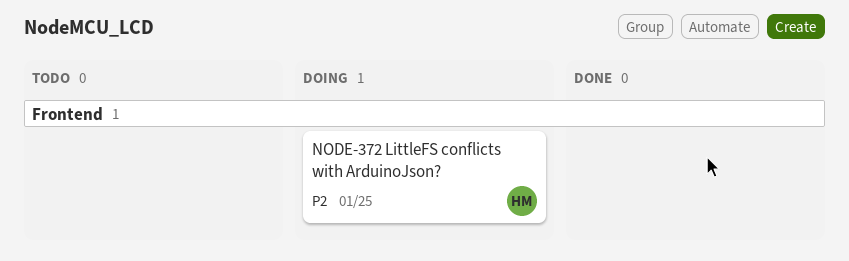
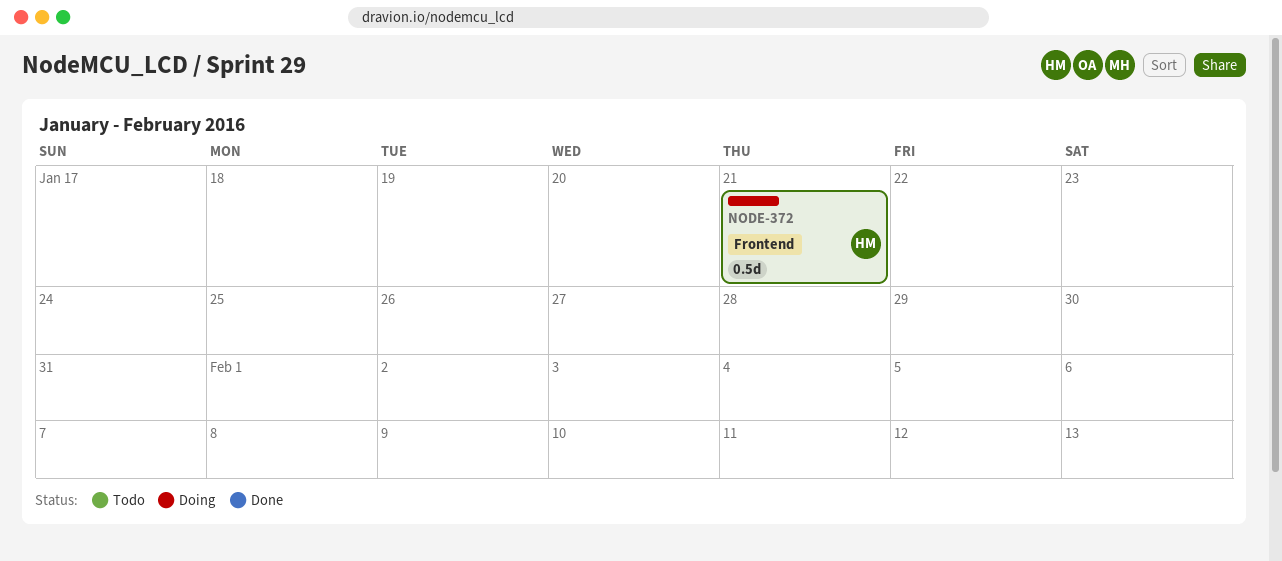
NODE-372, due: Jan 25 -> Jan 21

